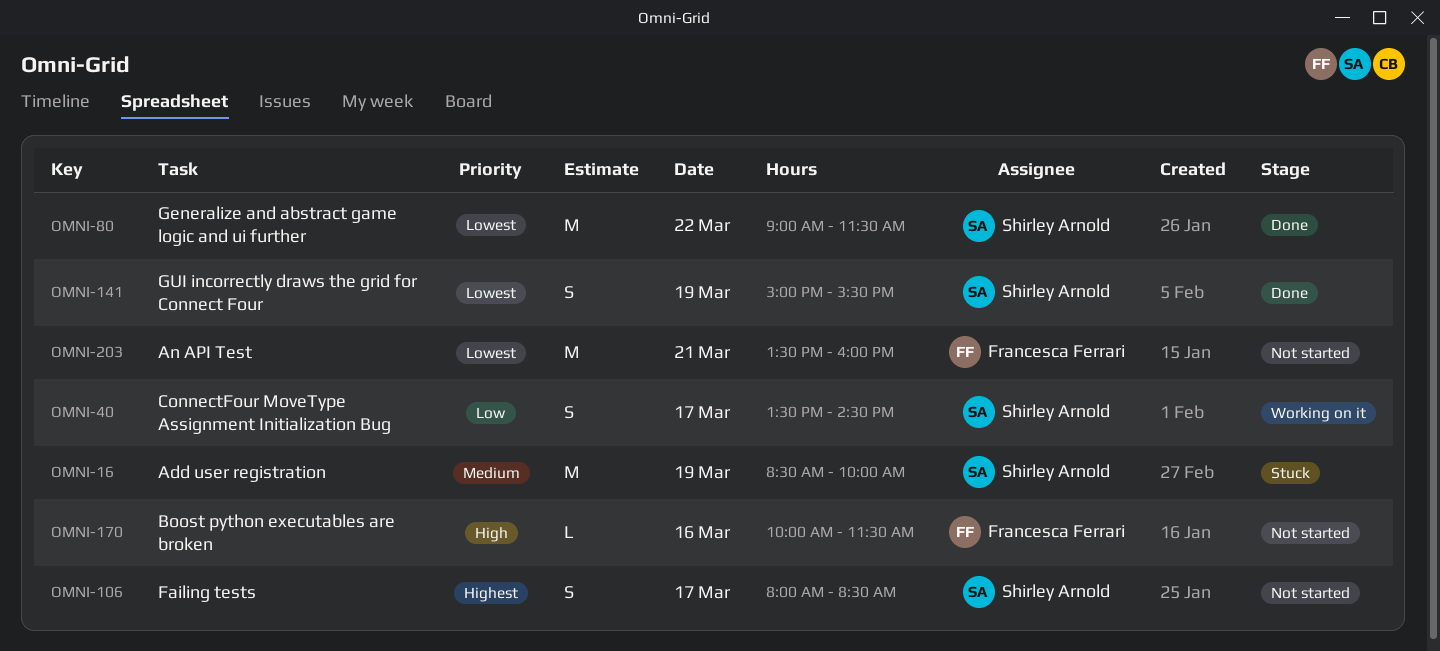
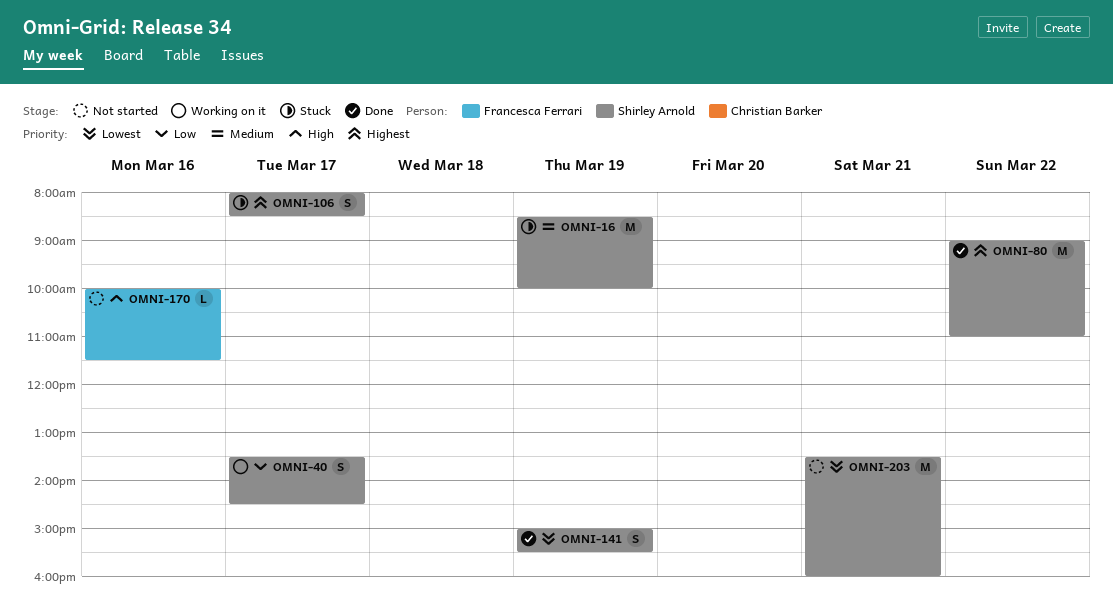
OMNI-80, priority: Lowest -> Highest
OMNI-80, ends: 11:30 -> 11:00
OMNI-106, status: Not started -> Stuck
OMNI-203, owner: Francesca Ferrari -> Shirley Arnold

